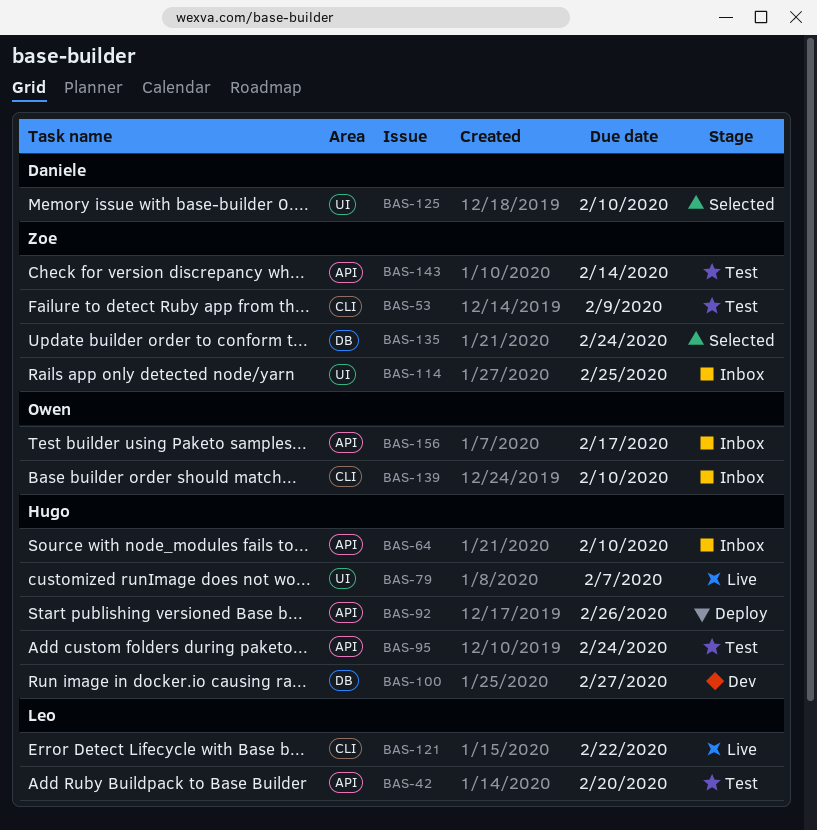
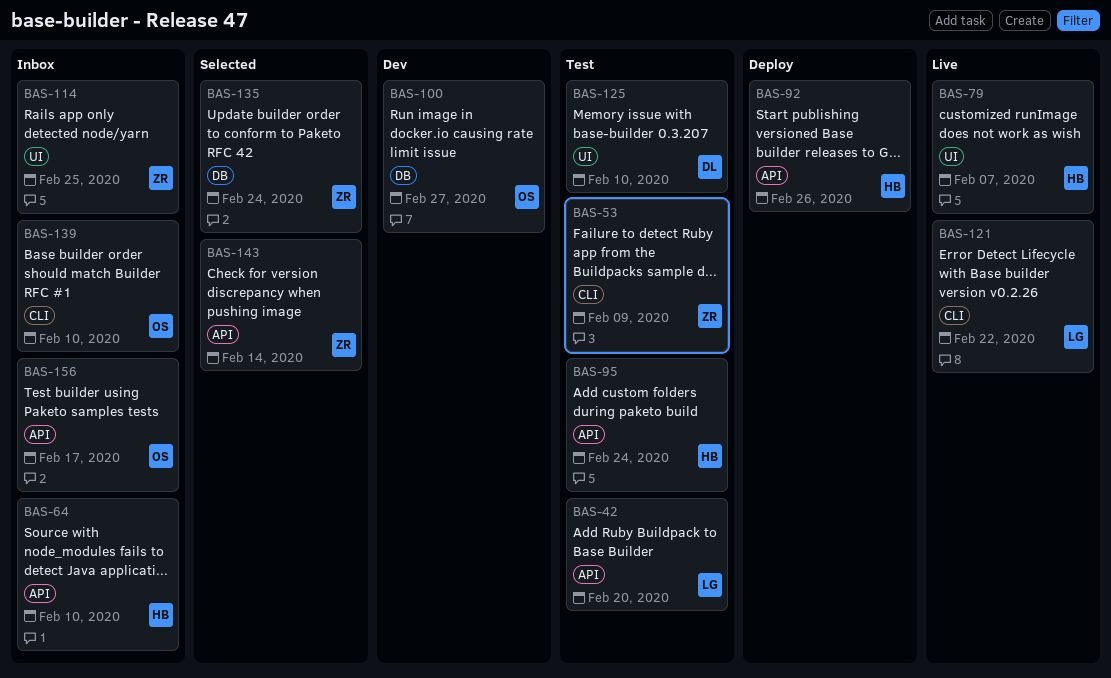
BAS-100, owner: Hugo -> Owen
BAS-125, status: Selected -> Test
BAS-143, status: Test -> Selected

